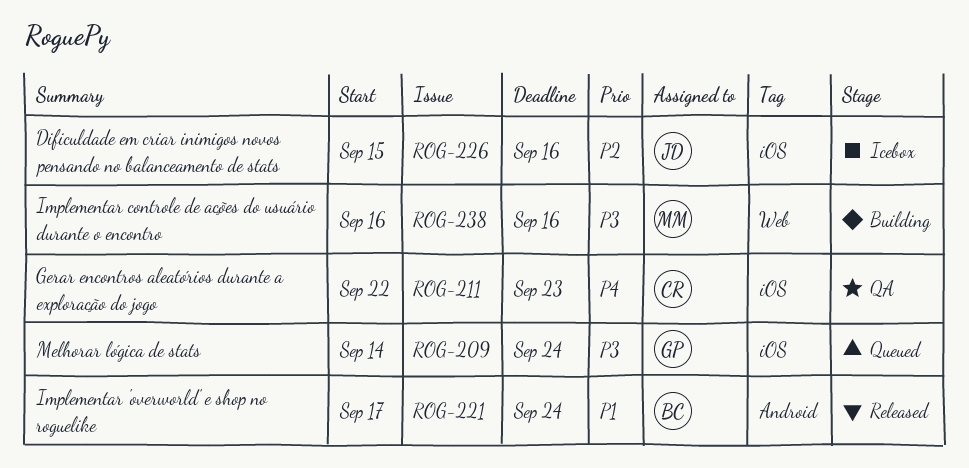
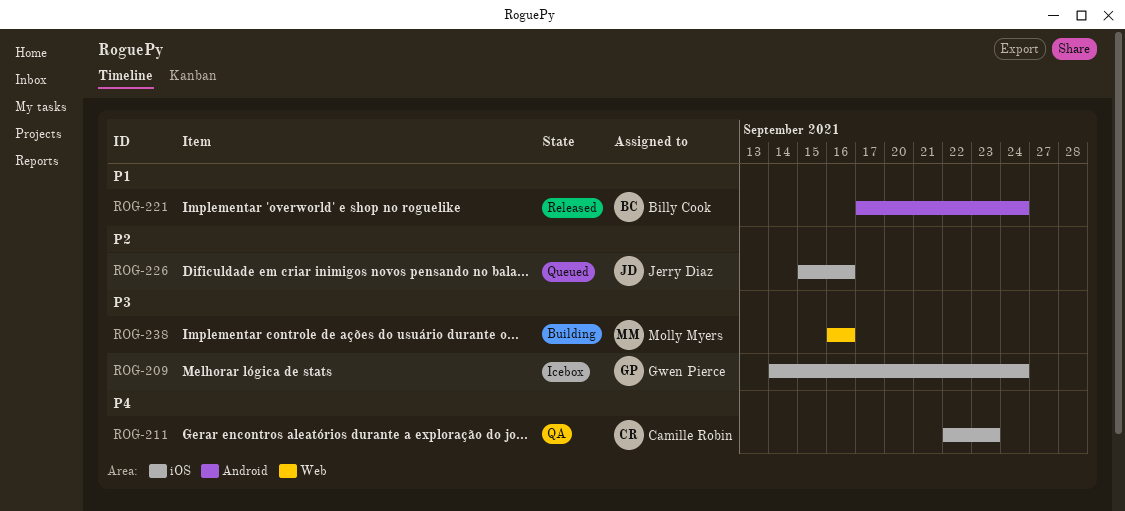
ROG-209, status: Queued -> Icebox
ROG-226, status: Icebox -> Queued

